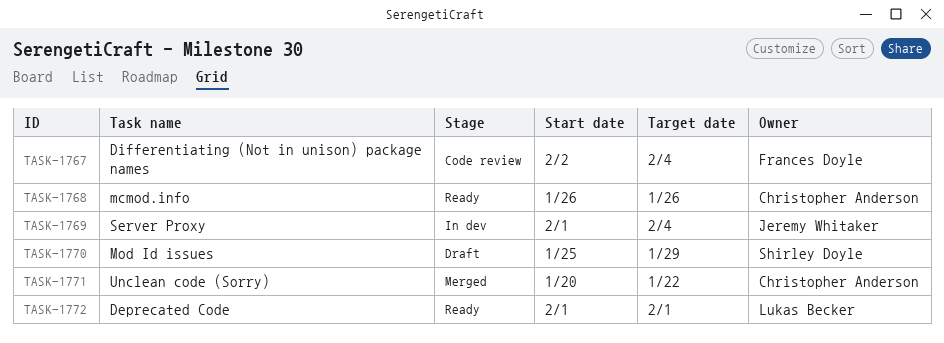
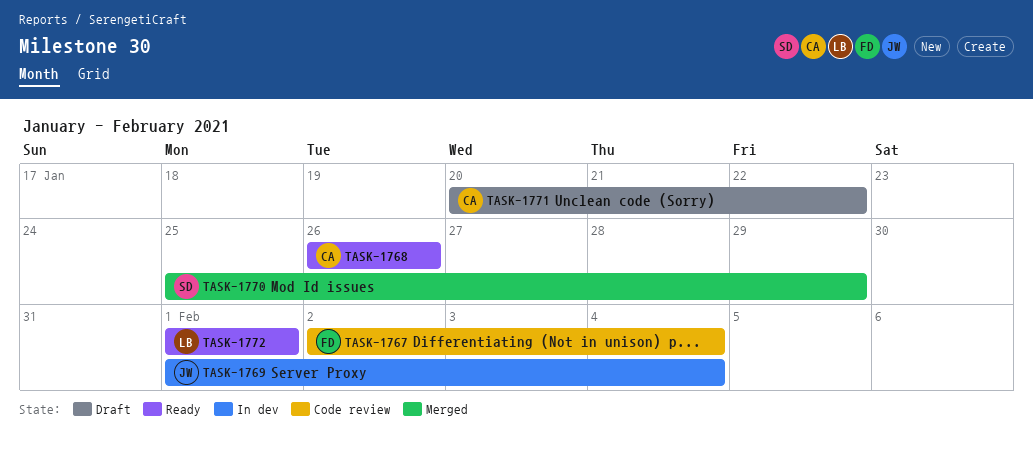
TASK-1770, status: Draft -> Merged
TASK-1771, status: Merged -> Draft

